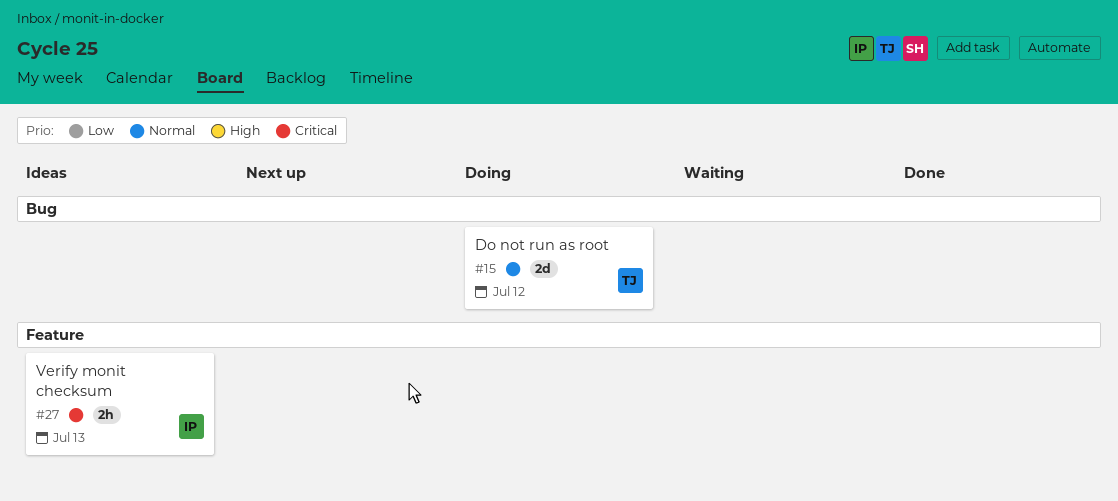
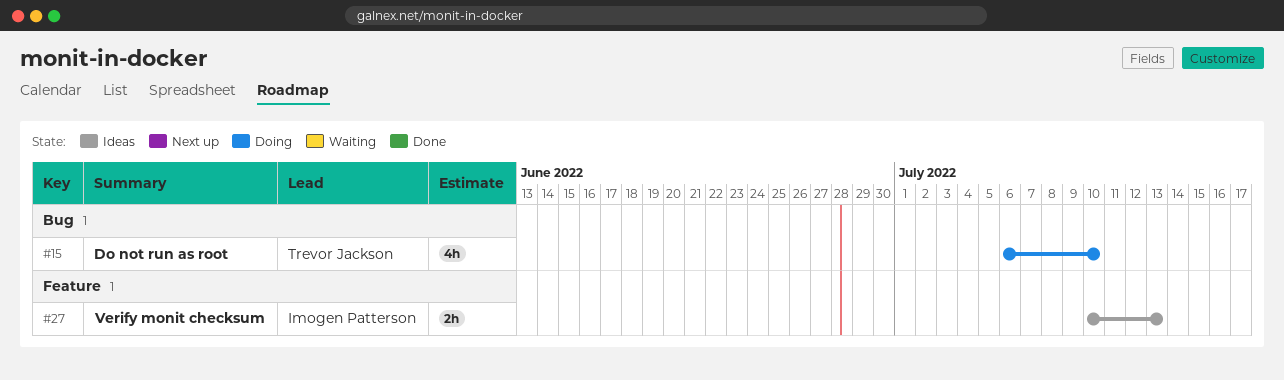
#15, estimate: 2d -> 4h
#15, due: Jul 12 -> Jul 10

